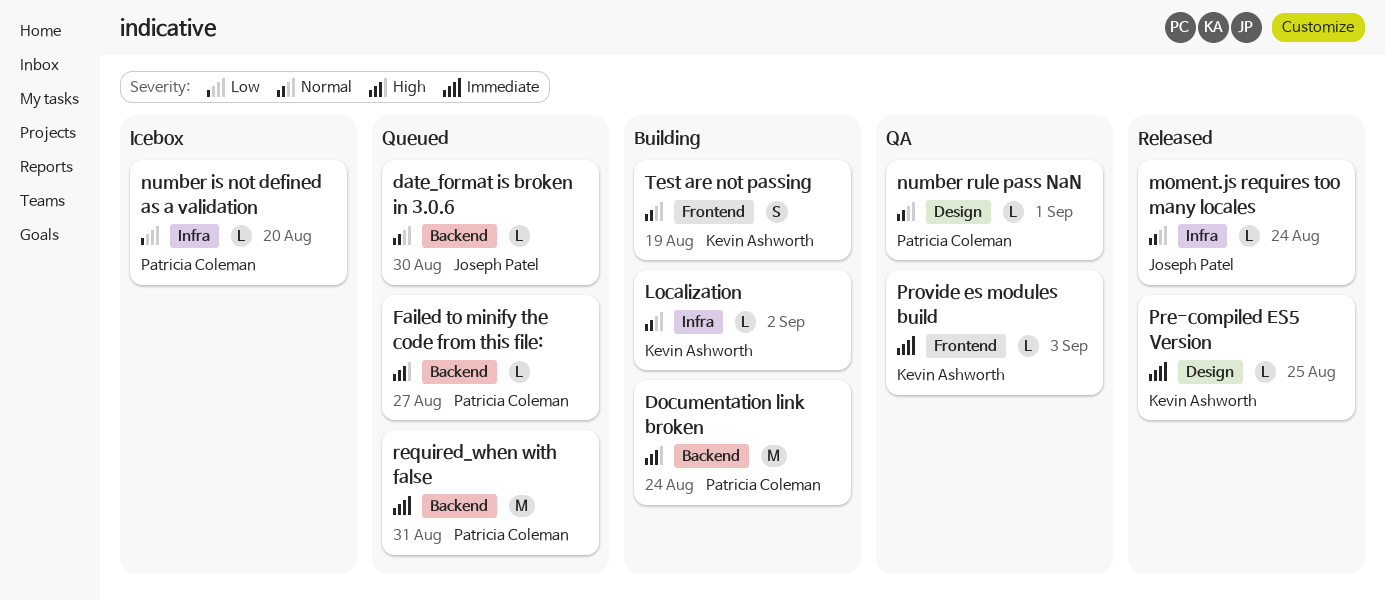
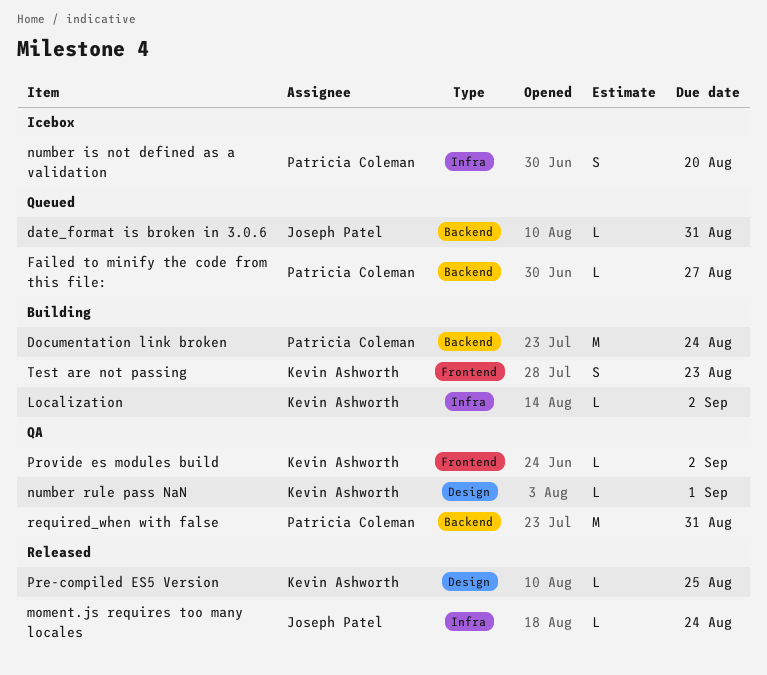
date_format is broken in 3.0.6, due: Aug 30 -> Aug 31
number is not defined as a validation, estimate: L -> S
number rule pass NaN, owner: Patricia Coleman -> Kevin Ashworth
Provide es modules build, due: Sep 3 -> Sep 2
required_when with false, status: Queued -> QA
Test are not passing, due: Aug 19 -> Aug 23

